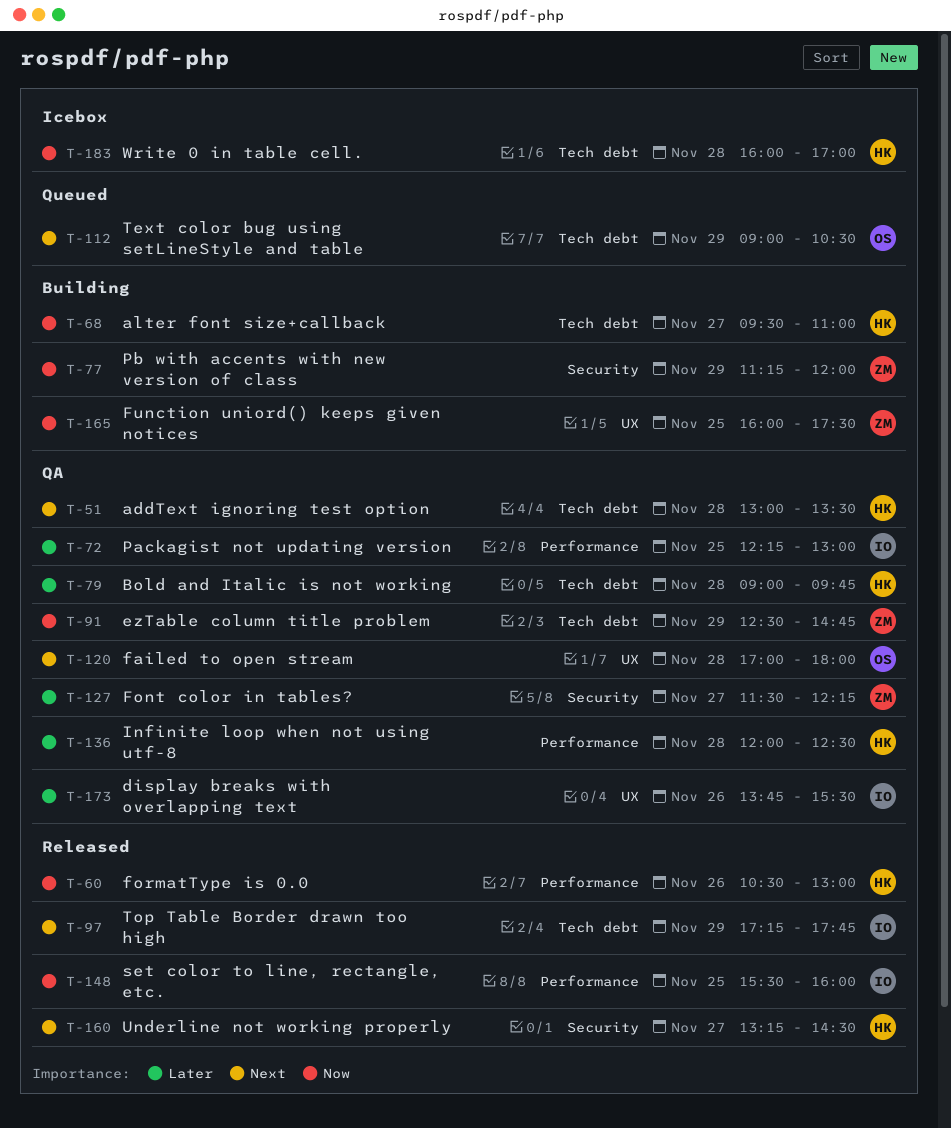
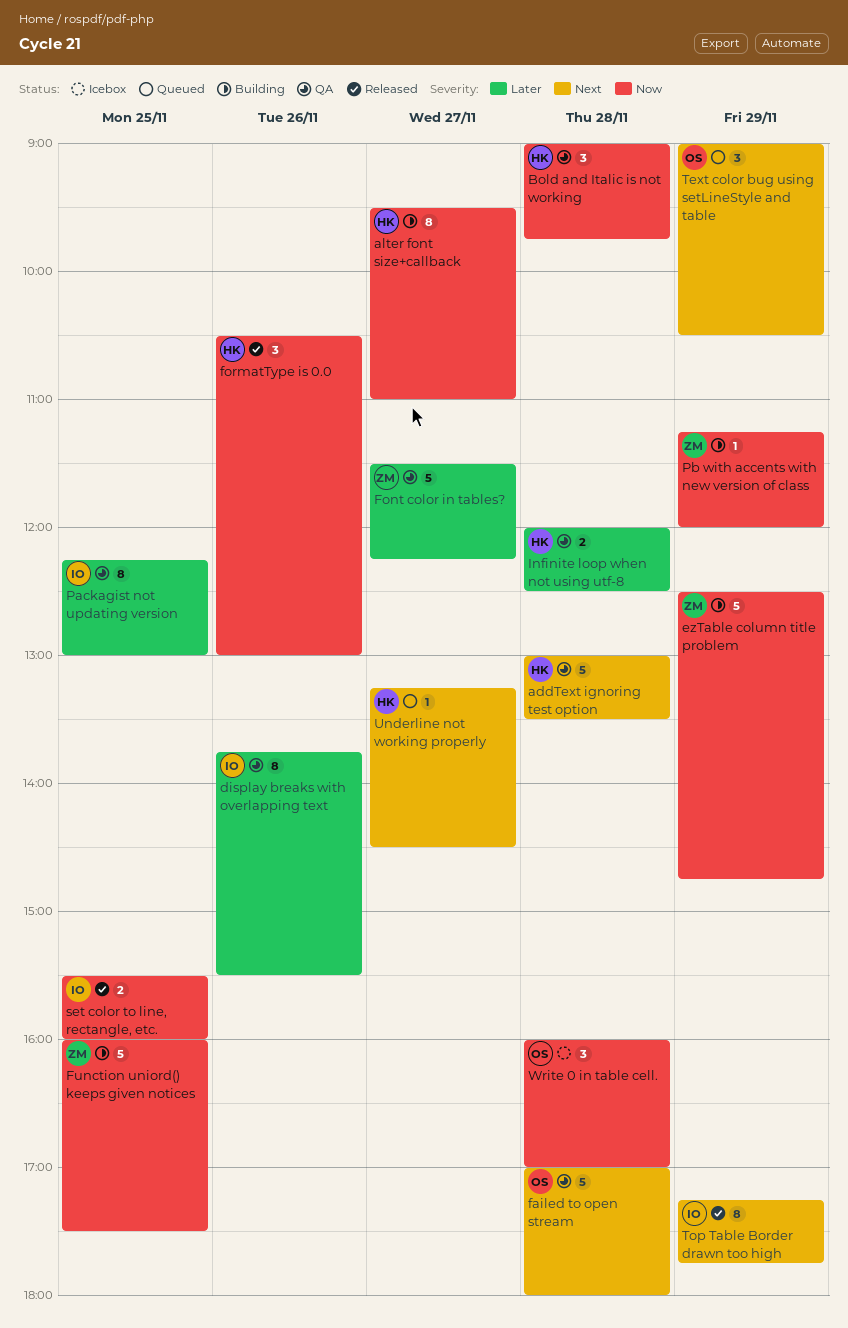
Bold and Italic is not working, priority: Later -> Now
ezTable column title problem, status: QA -> Building
Underline not working properly, status: Released -> Queued
Write 0 in table cell., owner: HK -> OS

